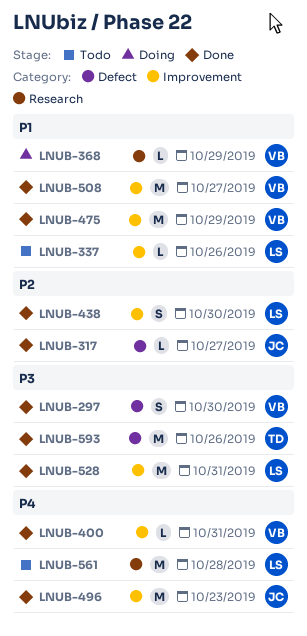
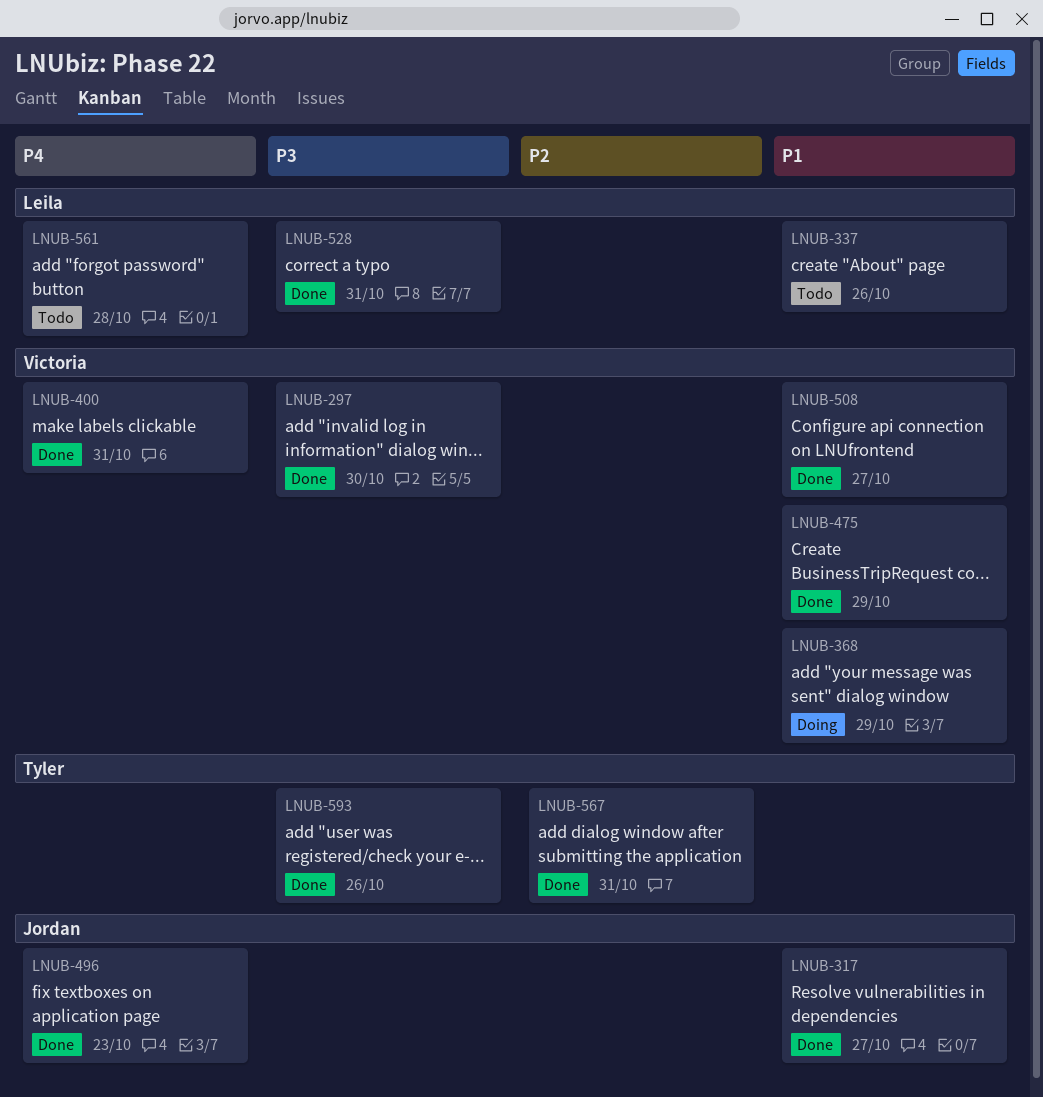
LNUB-317, priority: P2 -> P1
LNUB-438: present -> none
LNUB-567: none -> present

